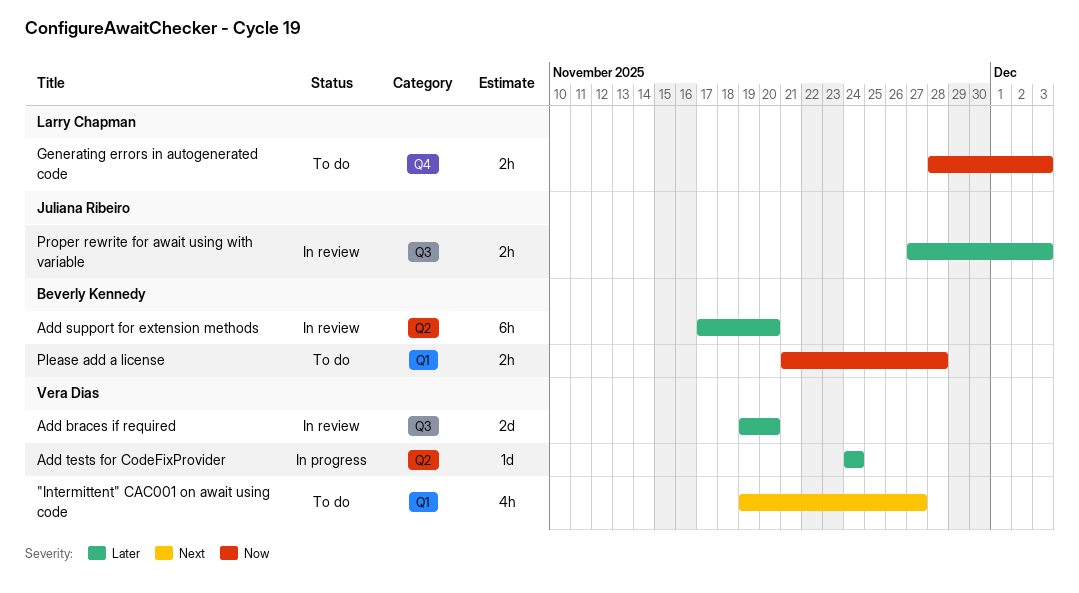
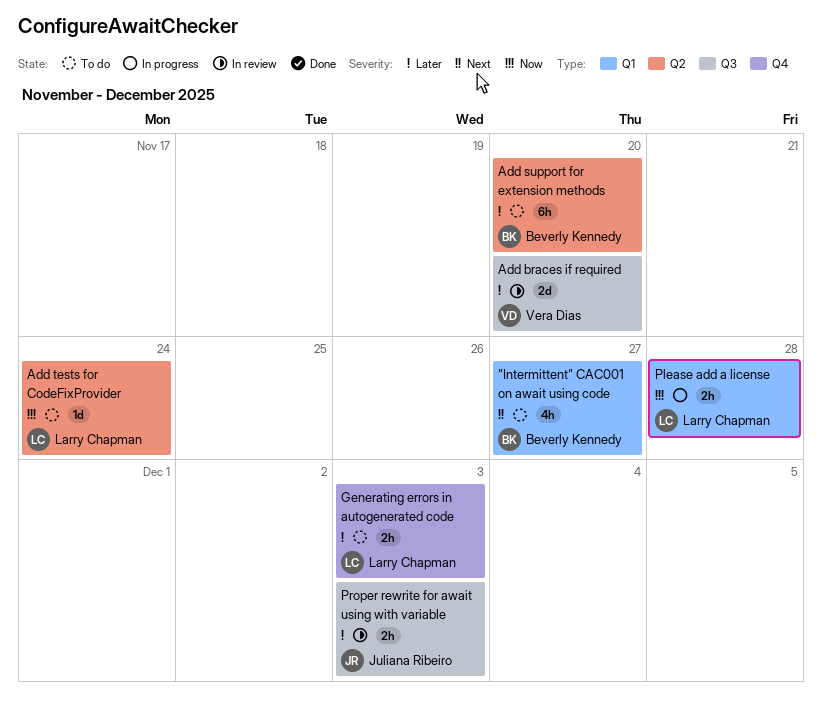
"Intermittent" CAC001 on await using code, owner: Vera Dias -> Beverly Kennedy
Add support for extension methods, status: In review -> To do
Add tests for CodeFixProvider, status: In progress -> To do
Add tests for CodeFixProvider, owner: Vera Dias -> Larry Chapman
Add tests for CodeFixProvider, priority: Later -> Now
Generating errors in autogenerated code, priority: Now -> Later
Please add a license, status: To do -> In progress
Please add a license, owner: Beverly Kennedy -> Larry Chapman

